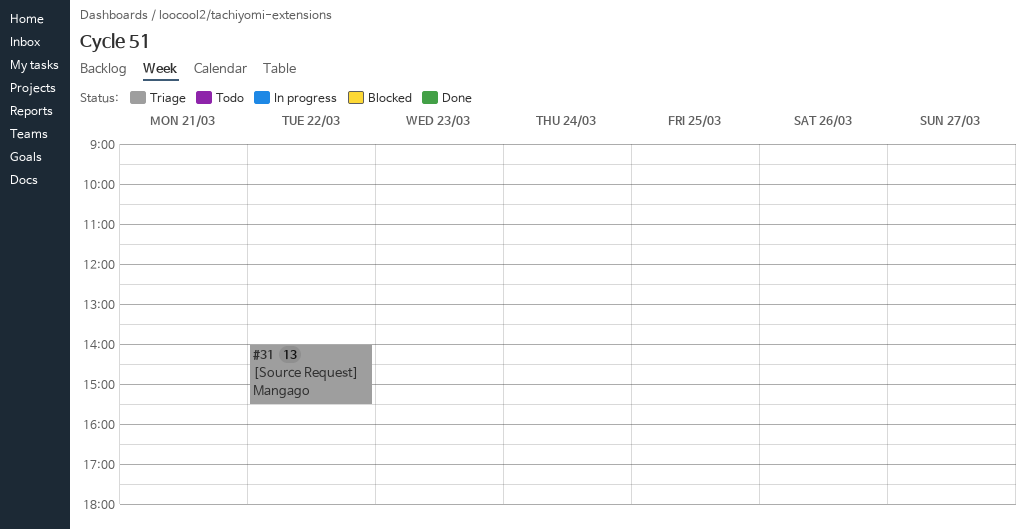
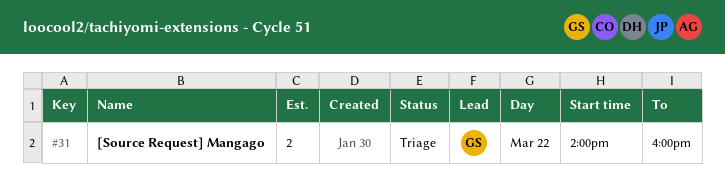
#31, estimate: 13 -> 2
#31, ends: 15:30 -> 16:00

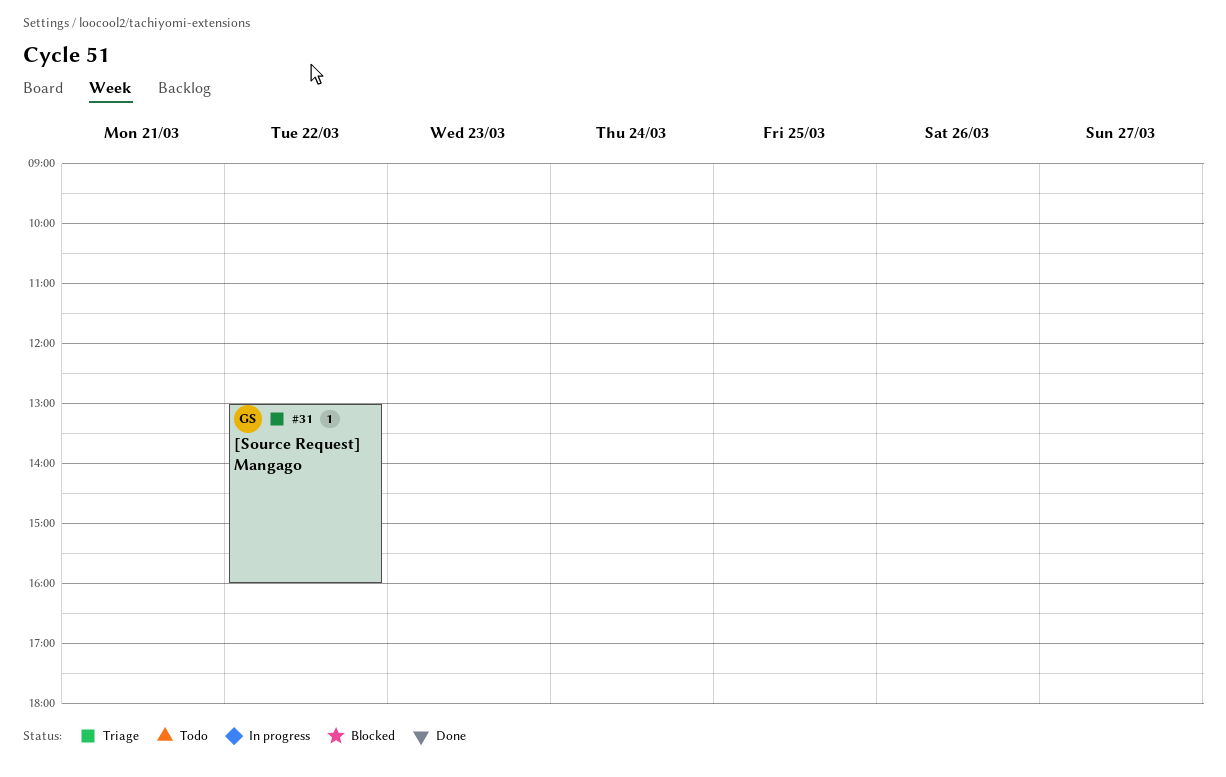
#31, estimate: 2 -> 1
#31, begins: 14:00 -> 13:00

